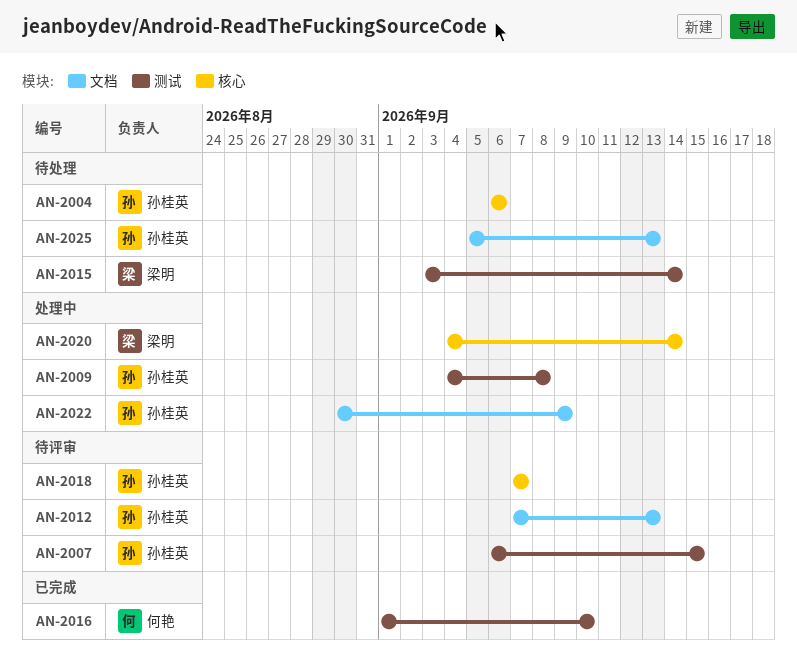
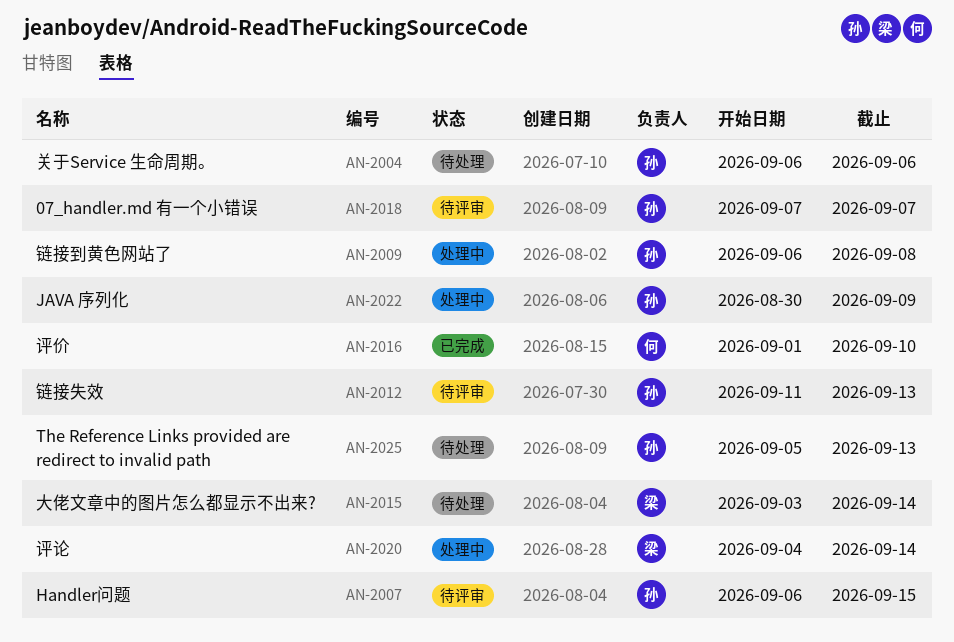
AN-2009, start: Sep 4 -> Sep 6
AN-2012, start: Sep 7 -> Sep 11

